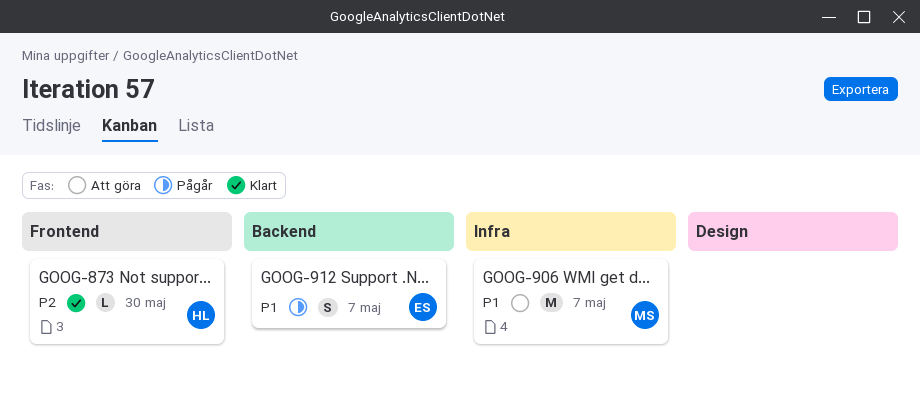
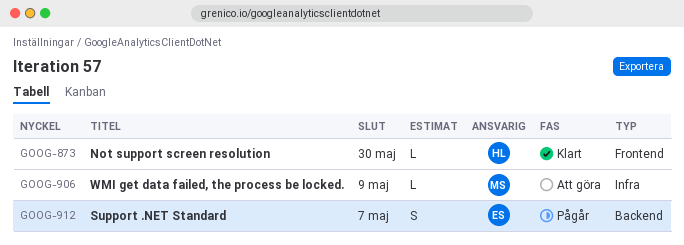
GOOG-906, estimate: M -> L
GOOG-906, due: May 7 -> May 9

